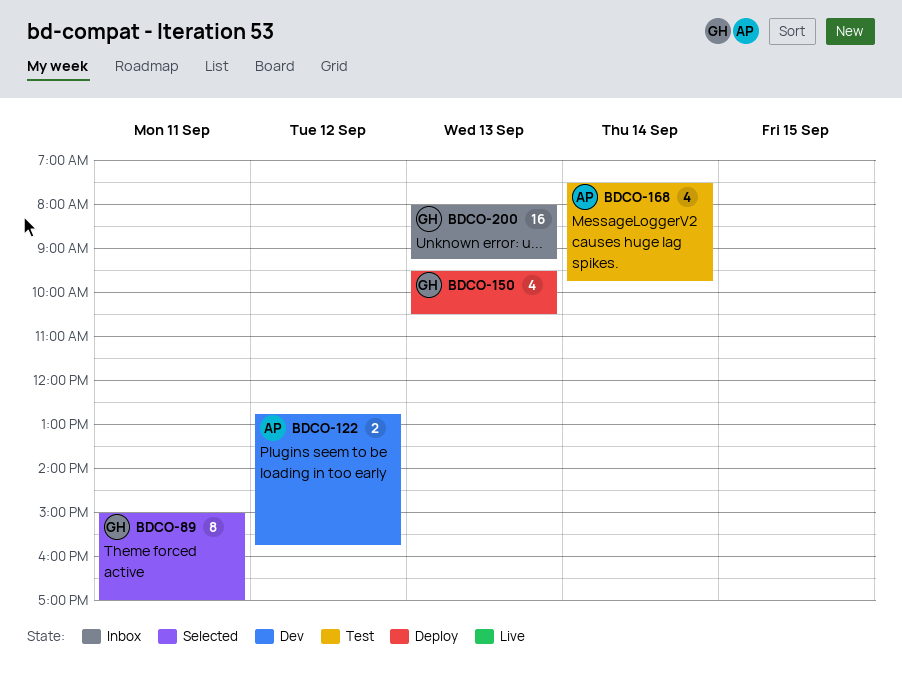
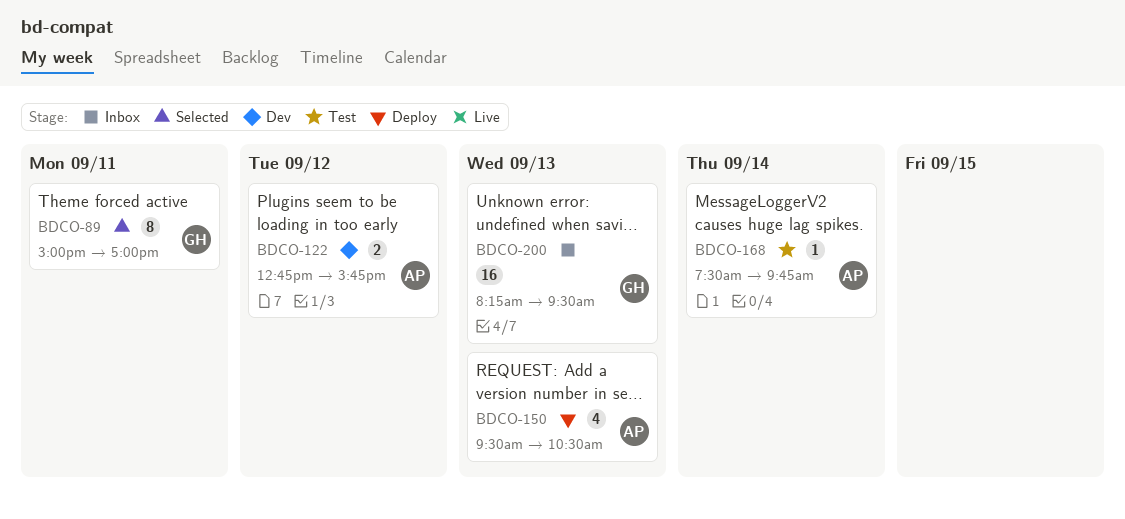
BDCO-150, owner: GH -> AP
BDCO-168, estimate: 4 -> 1
BDCO-200, begins: 08:00 -> 08:15
BDCO-200, ends: 09:15 -> 09:30

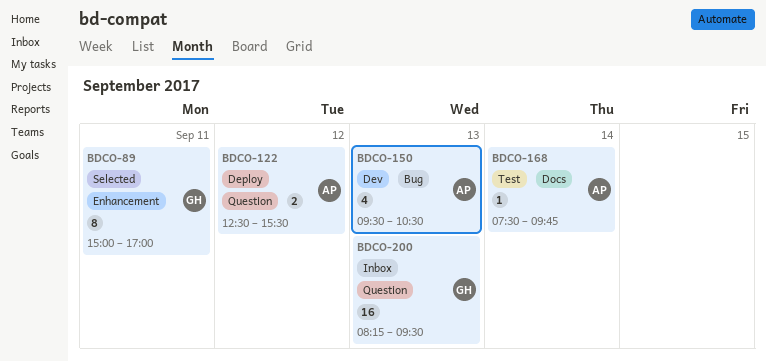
BDCO-122, status: Dev -> Deploy
BDCO-122, begins: 12:45 -> 12:30
BDCO-122, ends: 15:45 -> 15:30
BDCO-150, status: Deploy -> Dev

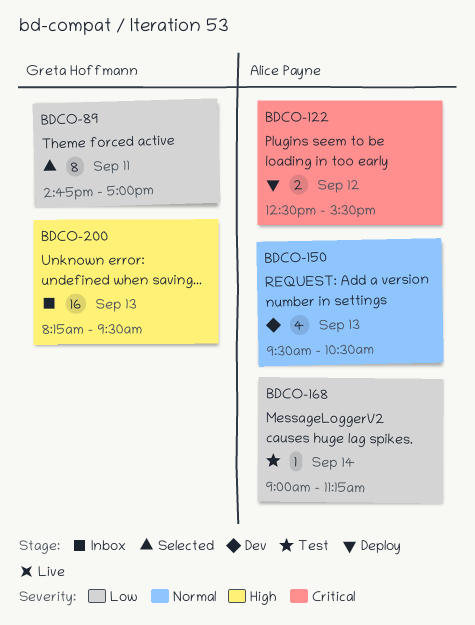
BDCO-89, begins: 15:00 -> 14:45
BDCO-168, begins: 07:30 -> 09:00
BDCO-168, ends: 09:45 -> 11:15

